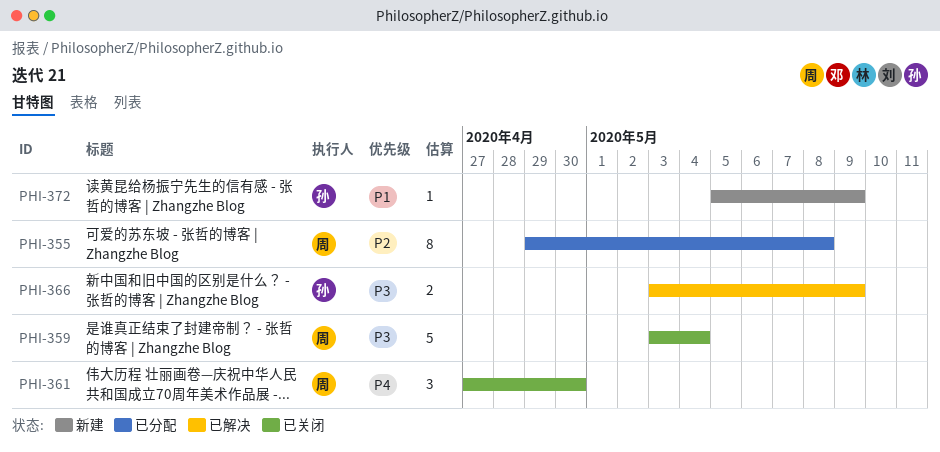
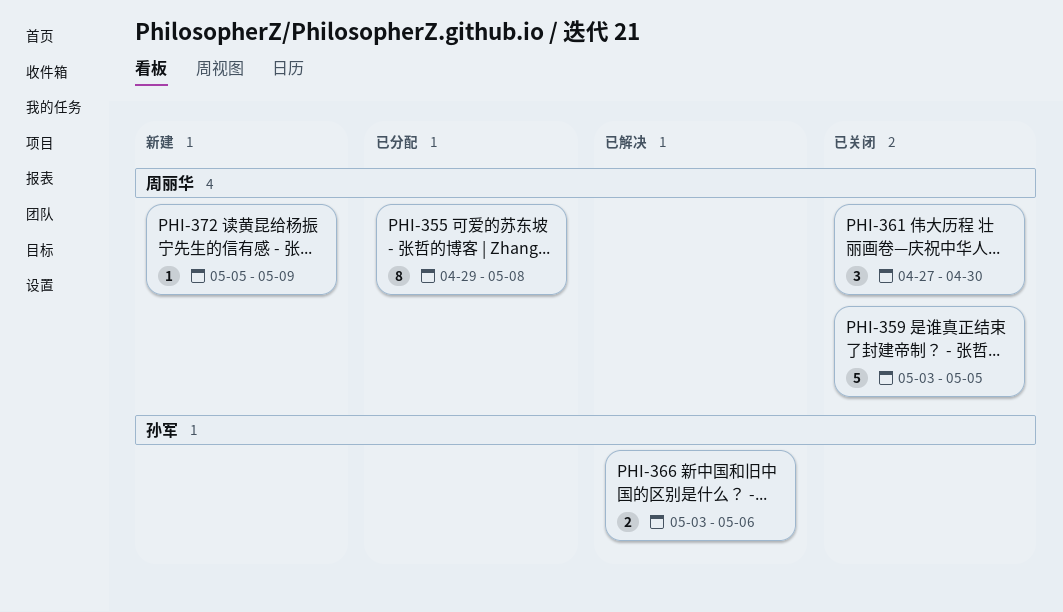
PHI-359, due: May 4 -> May 5
PHI-366, due: May 9 -> May 6
PHI-372, owner: 孙军 -> 周丽华

